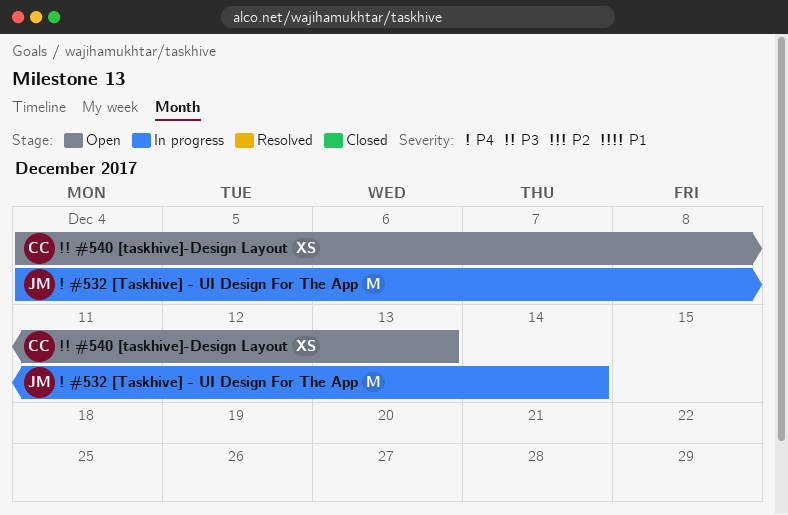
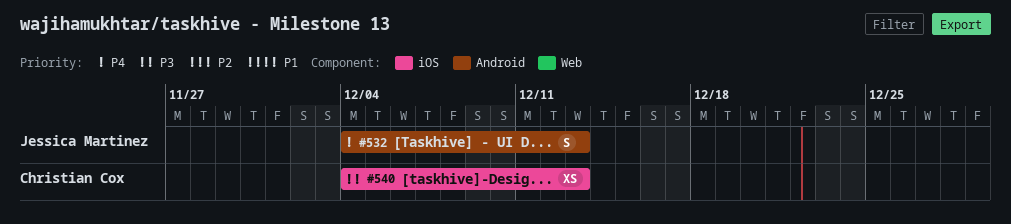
#532, estimate: M -> S
#532, due: Dec 14 -> Dec 13

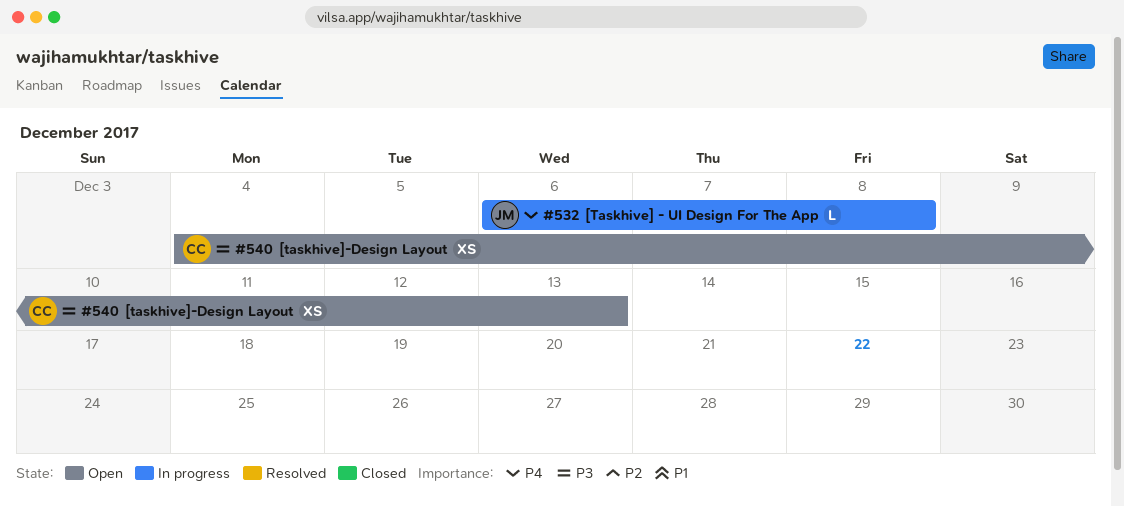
#532, estimate: S -> L
#532, start: Dec 4 -> Dec 6
#532, due: Dec 13 -> Dec 8

